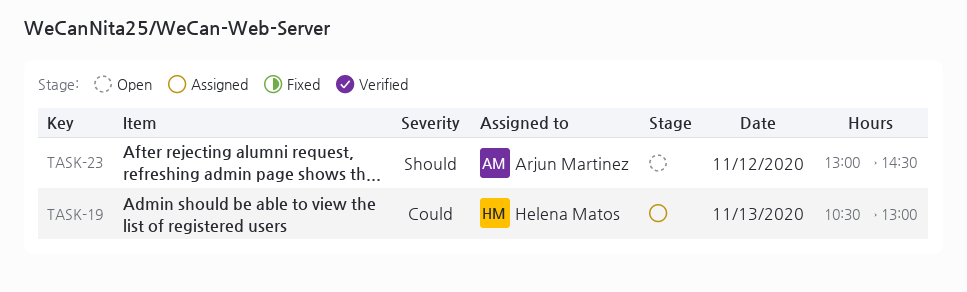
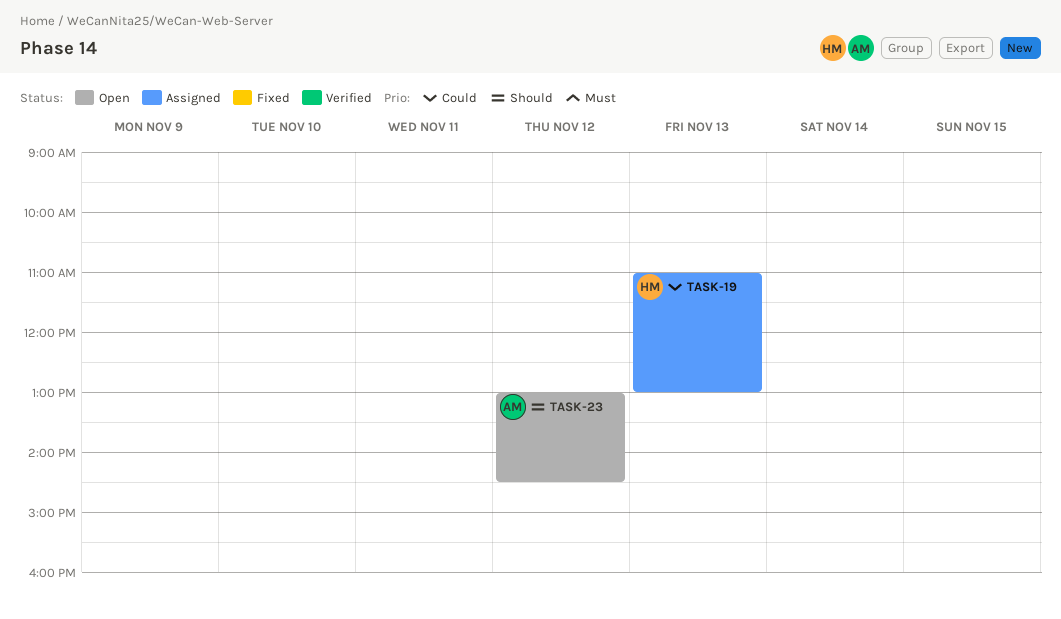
TASK-19, begins: 10:30 -> 11:00

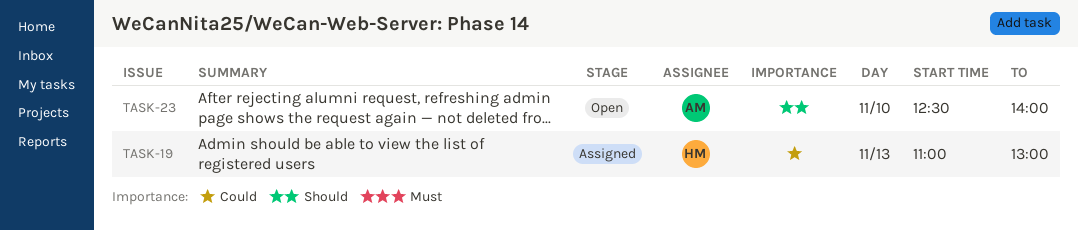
TASK-23, day: Nov 12 -> Nov 10
TASK-23, begins: 13:00 -> 12:30
TASK-23, ends: 14:30 -> 14:00

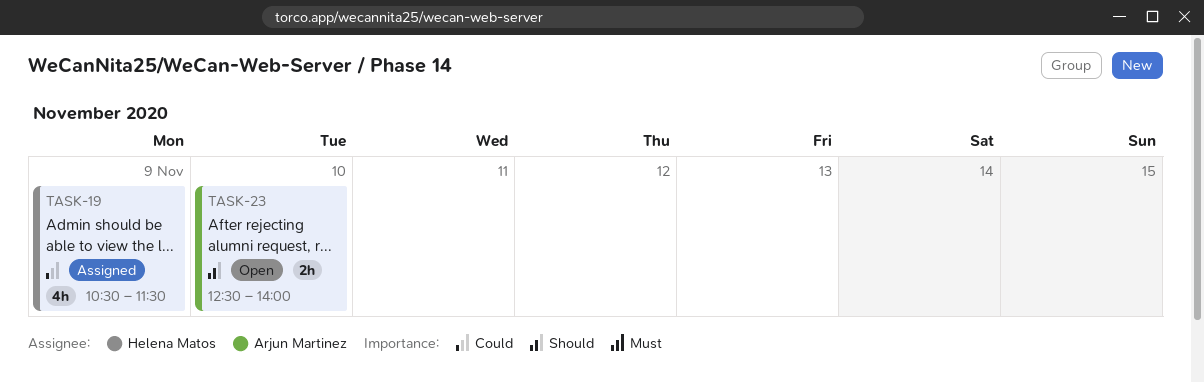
TASK-19, day: Nov 13 -> Nov 9
TASK-19, begins: 11:00 -> 10:30
TASK-19, ends: 13:00 -> 11:30

